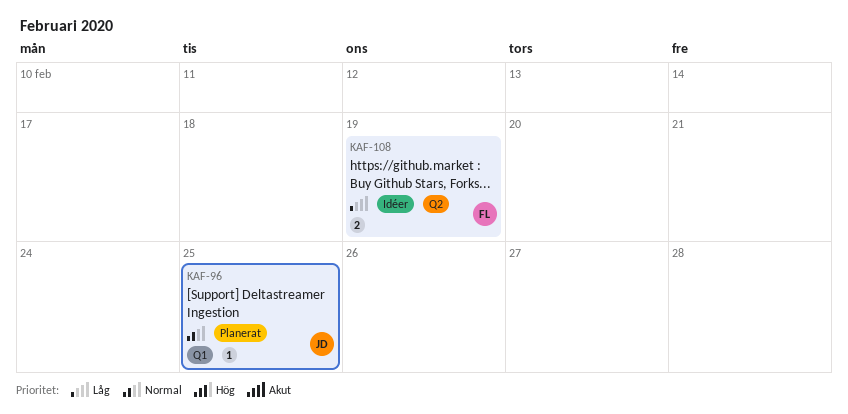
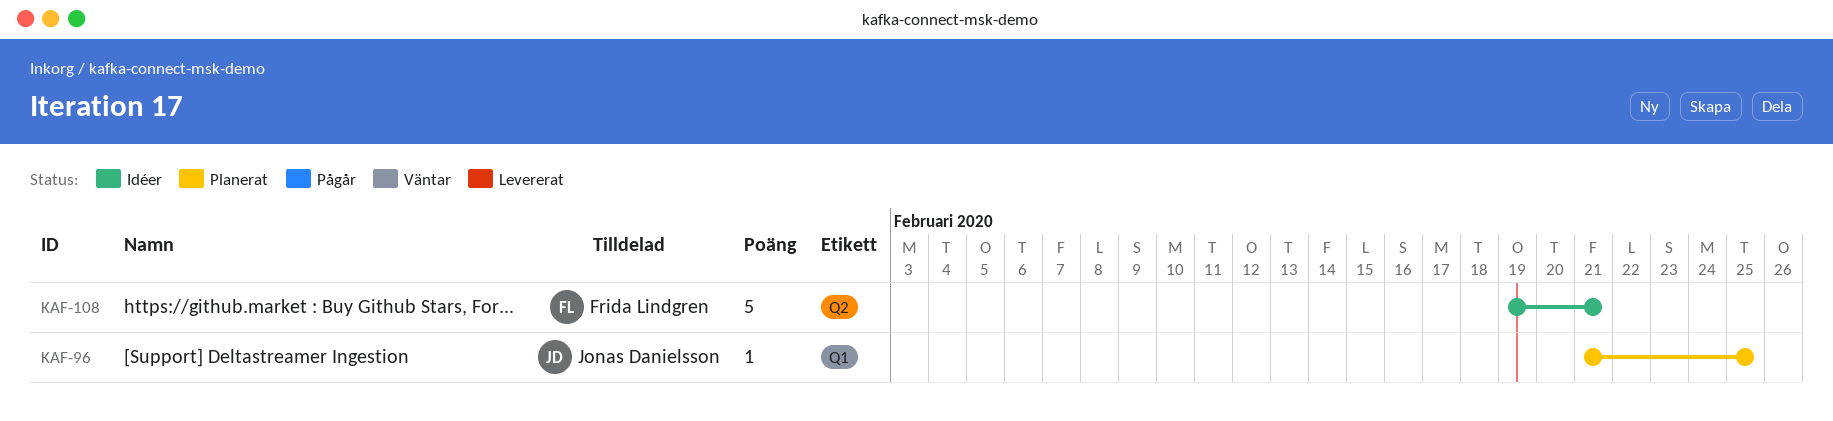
KAF-108, estimate: 2 -> 5
KAF-108, due: Feb 19 -> Feb 21

